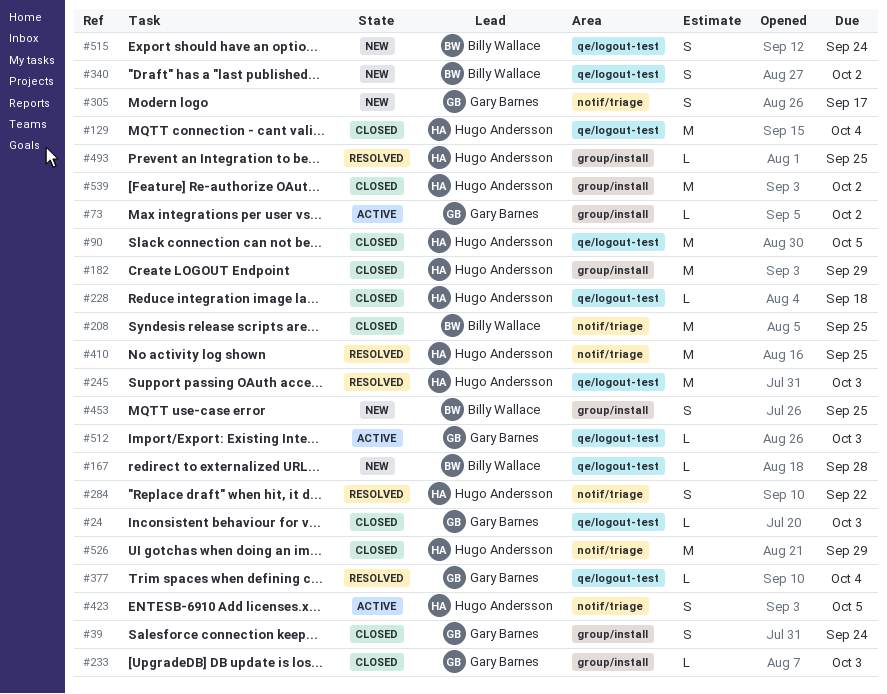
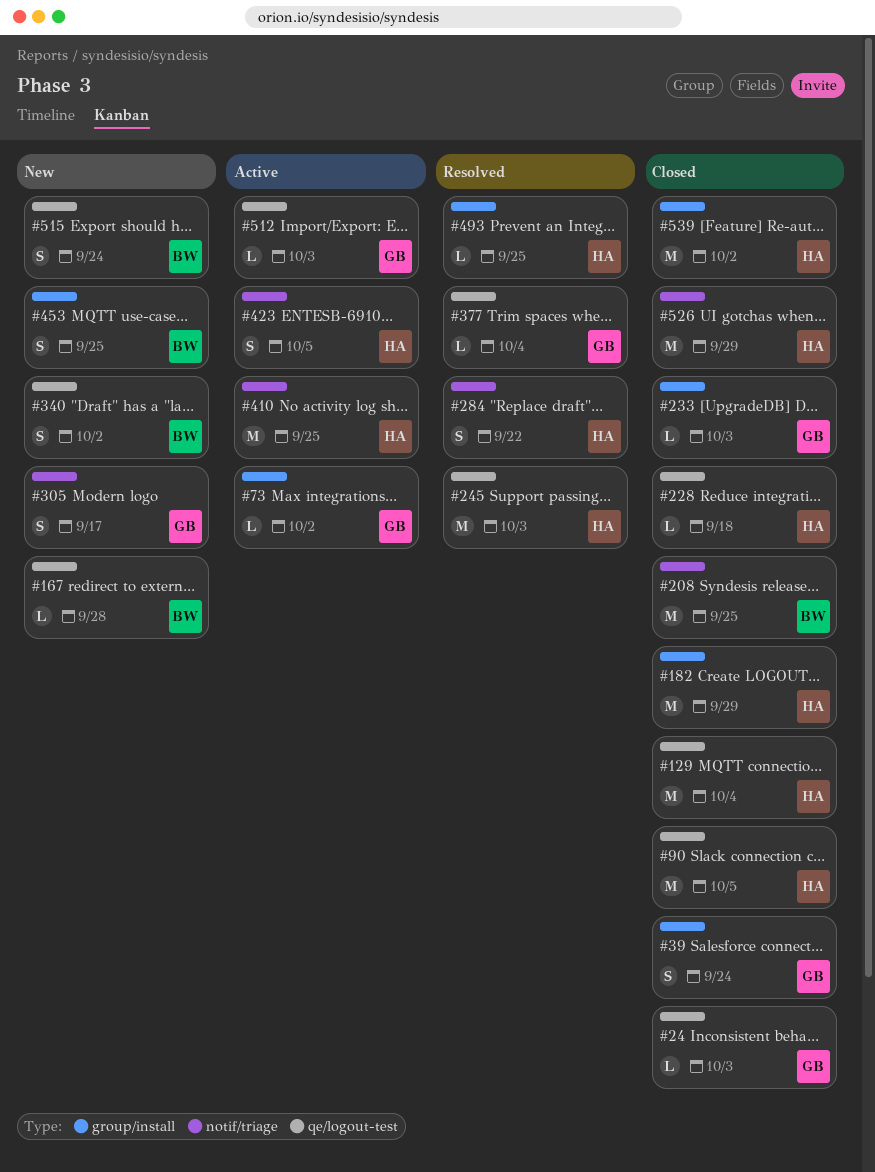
#410, status: Resolved -> Active

